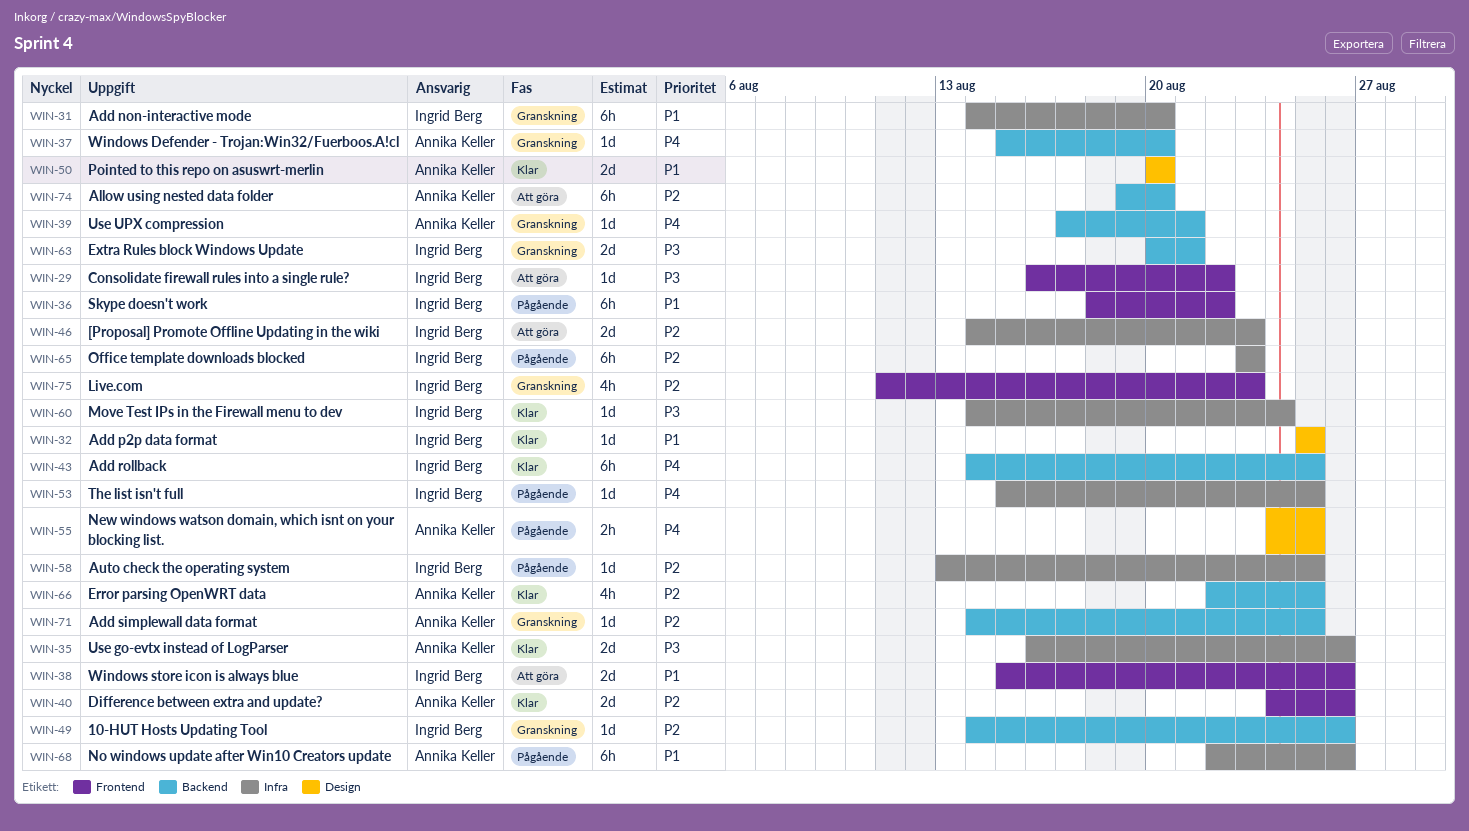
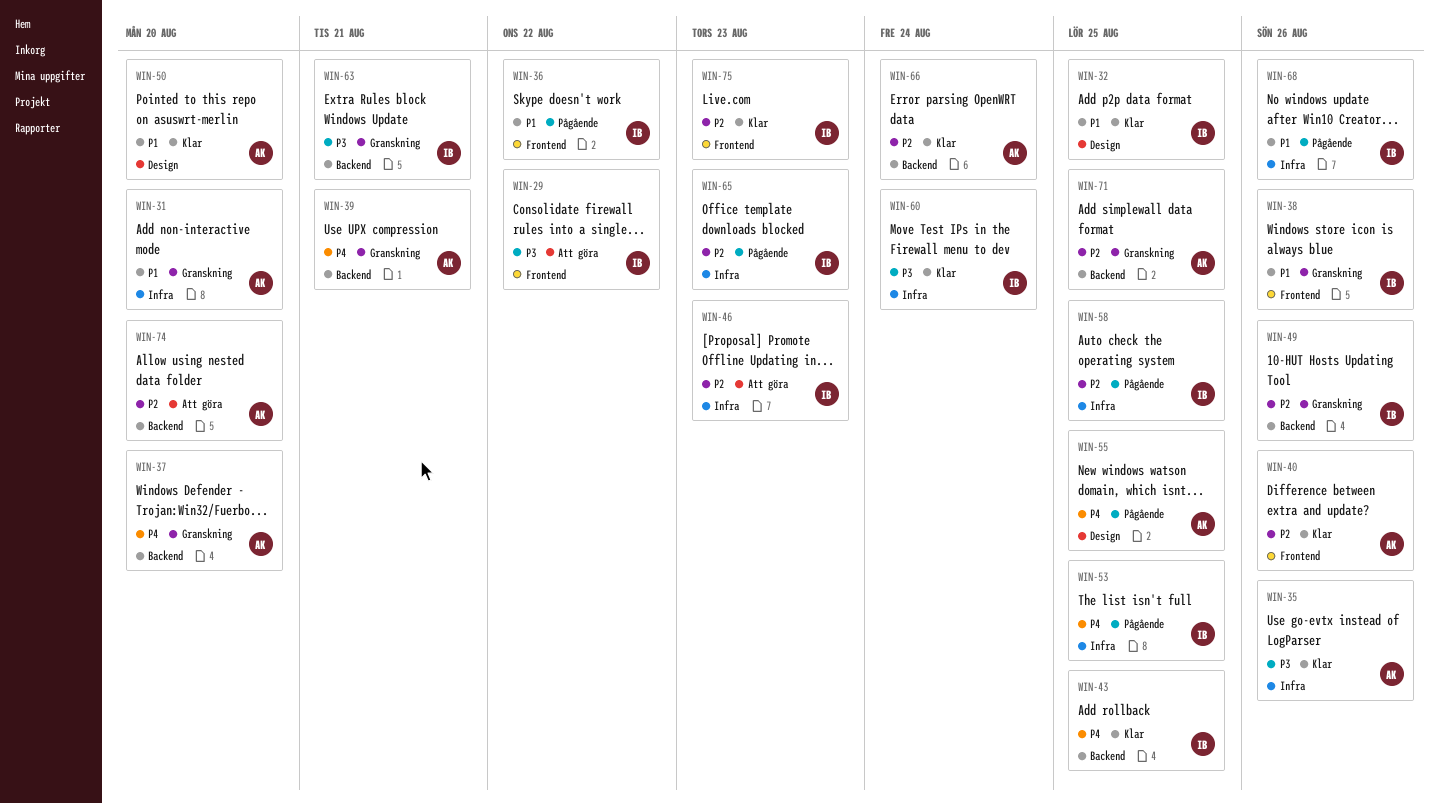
WIN-31, owner: Ingrid Berg -> Annika Keller
WIN-38, status: Att göra -> Granskning
WIN-66, due: Aug 25 -> Aug 24
WIN-68, owner: Annika Keller -> Ingrid Berg
WIN-75, status: Granskning -> Klar

